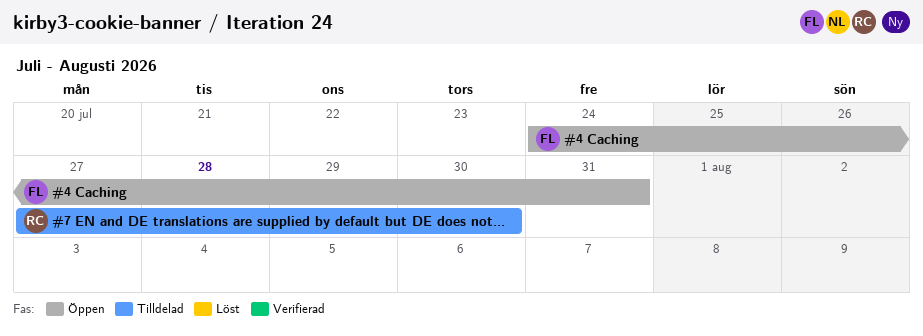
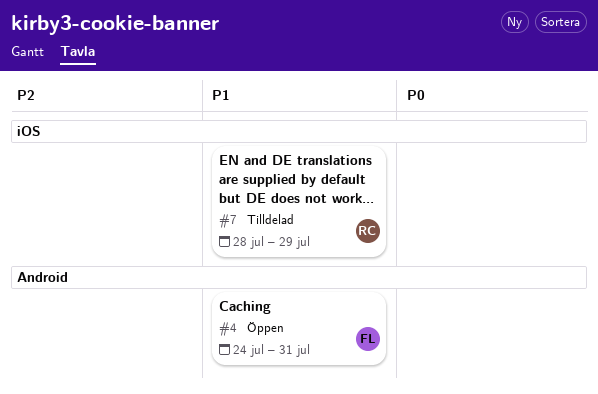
#7, start: Jul 27 -> Jul 28
#7, due: Jul 30 -> Jul 29

